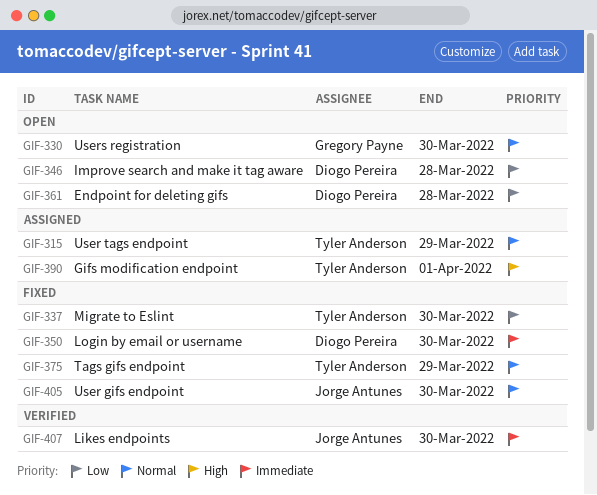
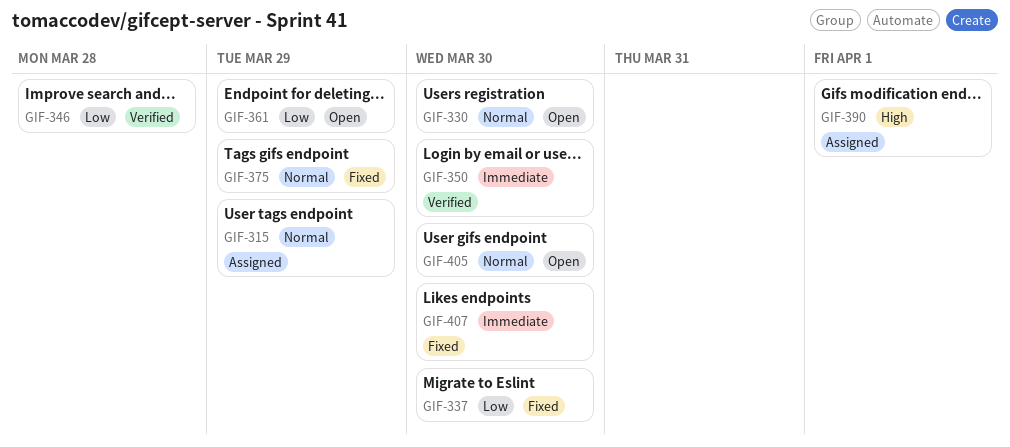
GIF-346, status: Open -> Verified
GIF-350, status: Fixed -> Verified
GIF-361, due: Mar 28 -> Mar 29
GIF-405, status: Fixed -> Open
GIF-407, status: Verified -> Fixed

